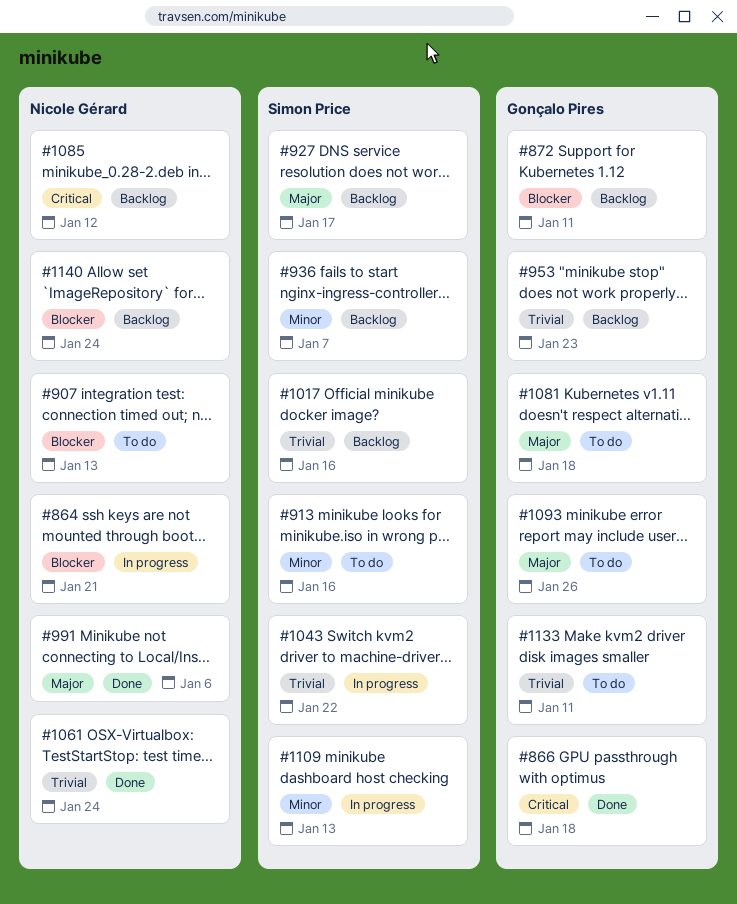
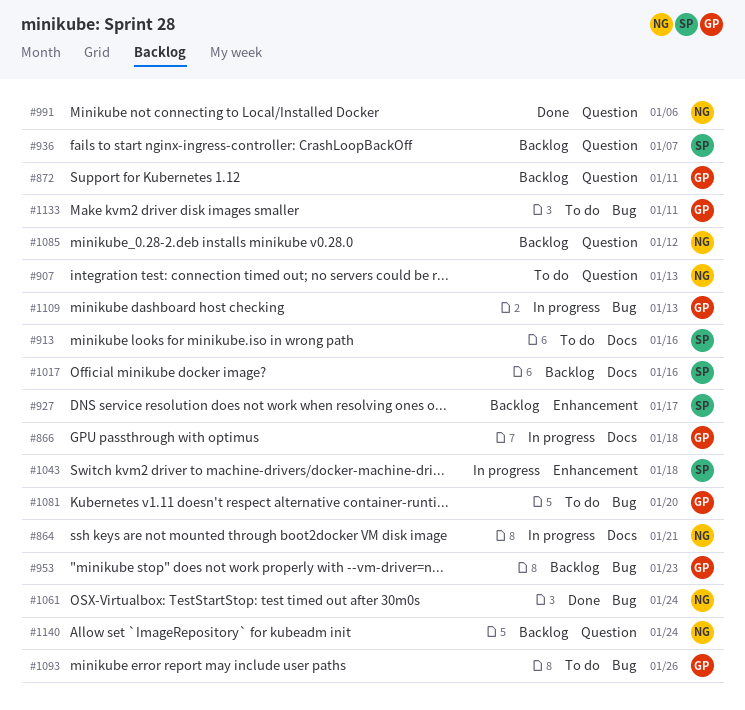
#866, status: Done -> In progress
#1043, due: Jan 22 -> Jan 18
#1081, due: Jan 18 -> Jan 20
#1109, owner: Simon Price -> Gonçalo Pires

